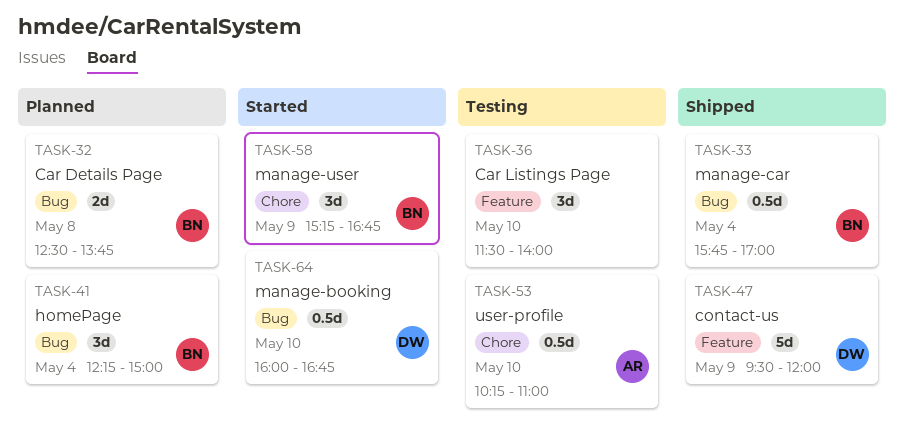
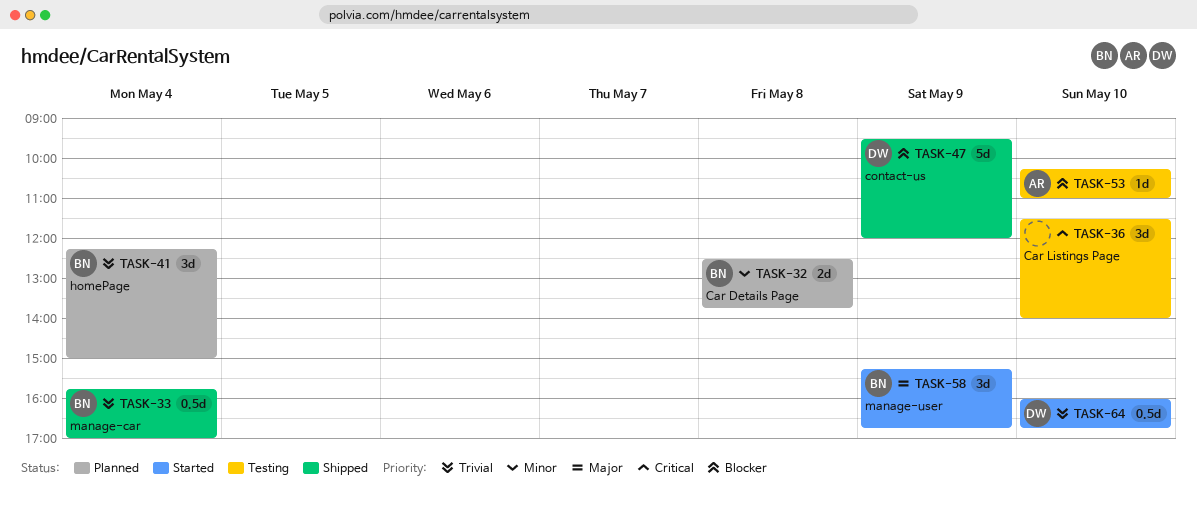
TASK-53, estimate: 0.5d -> 1d

